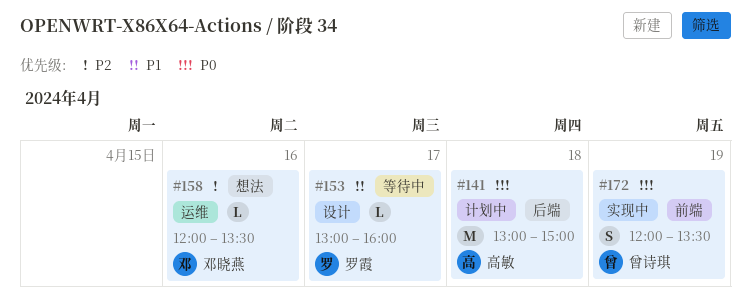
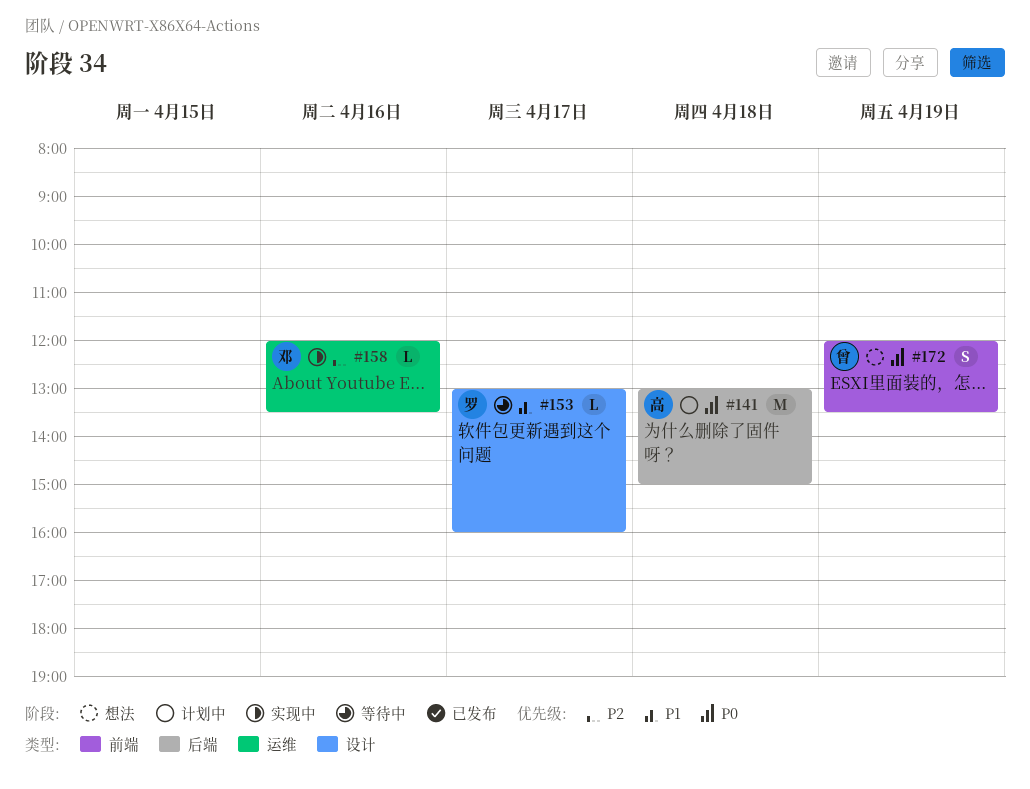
#158, status: 想法 -> 实现中
#172, status: 实现中 -> 想法

